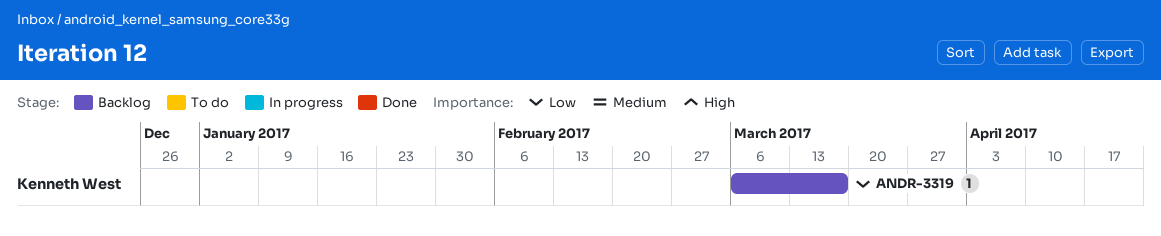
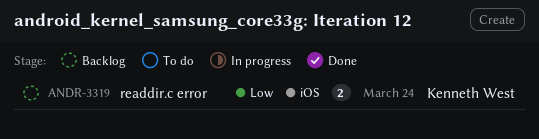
ANDR-3319, estimate: 1 -> 2
ANDR-3319, due: Mar 17 -> Mar 24

